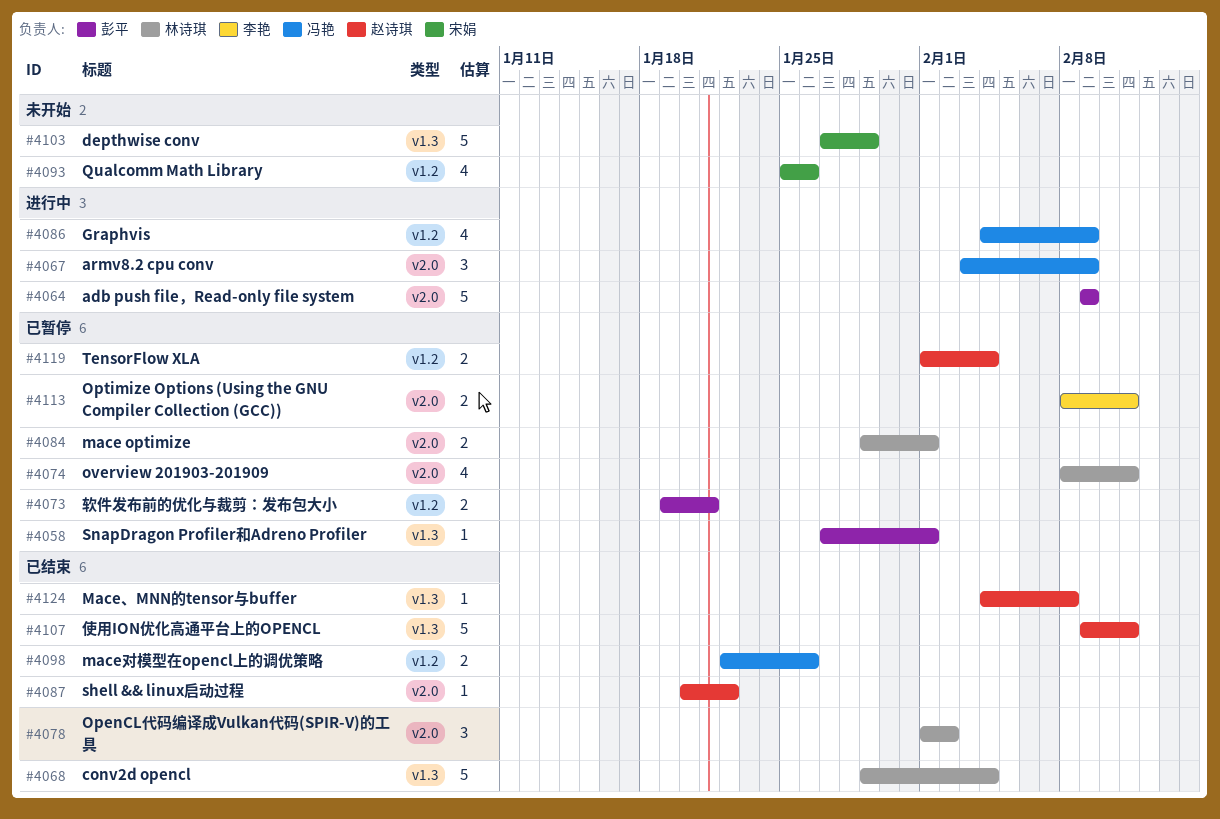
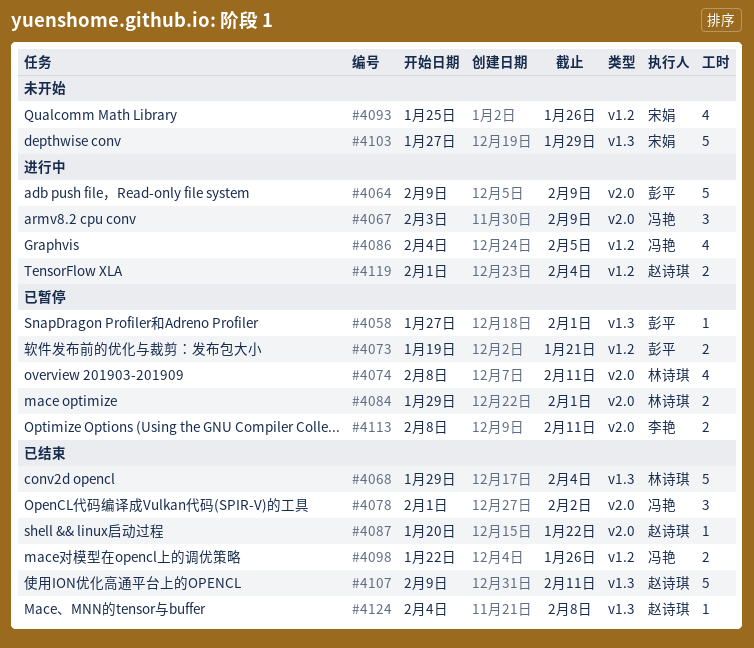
#4078, owner: 林诗琪 -> 冯艳
#4086, due: Feb 9 -> Feb 5
#4119, status: 已暂停 -> 进行中

